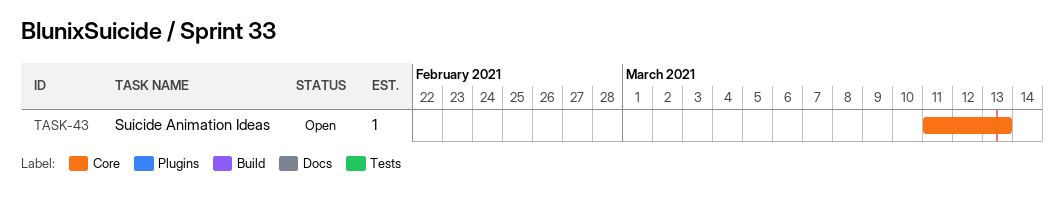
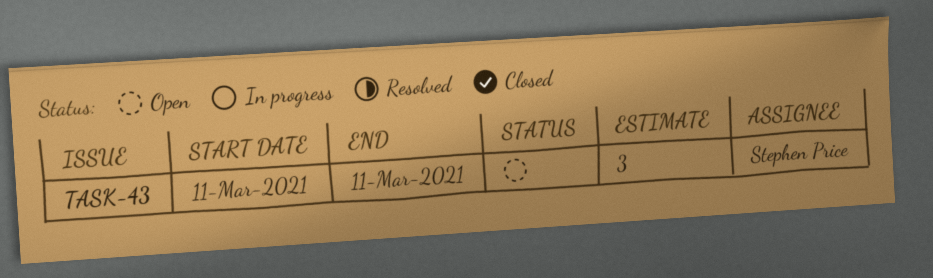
TASK-43, estimate: 1 -> 3
TASK-43, due: Mar 13 -> Mar 11

